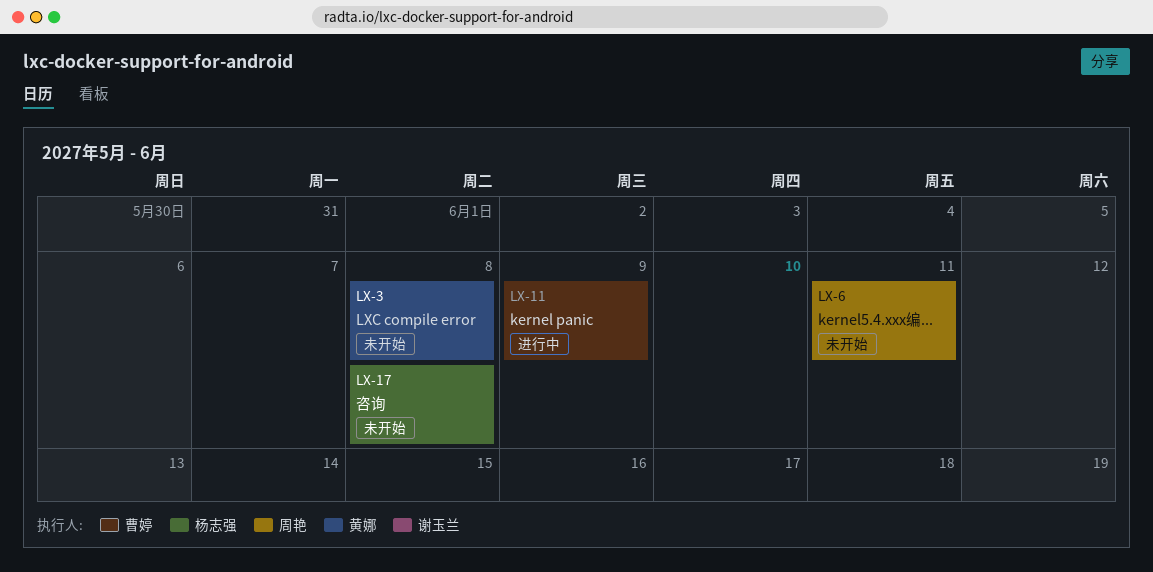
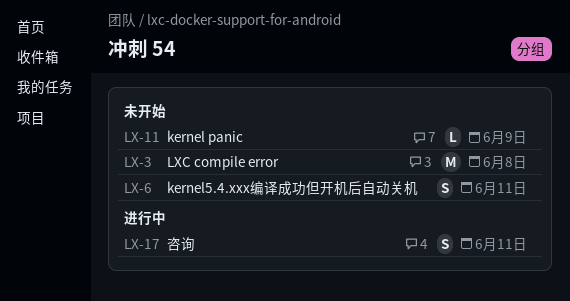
LX-11, status: 进行中 -> 未开始
LX-17, status: 未开始 -> 进行中
LX-17, due: Jun 8 -> Jun 11

